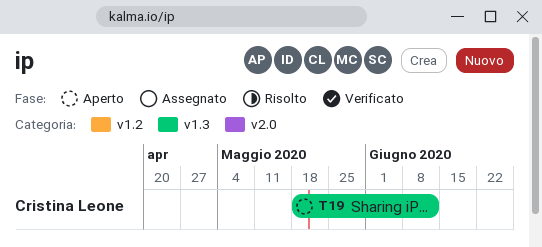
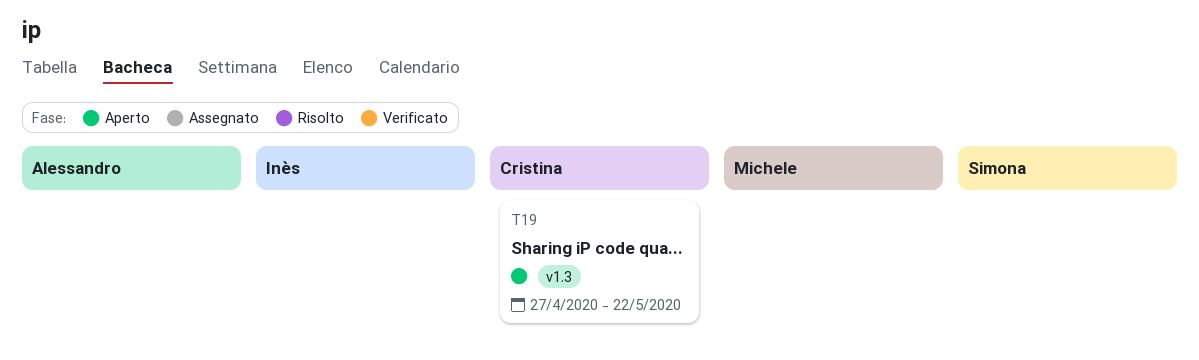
T19, start: May 18 -> Apr 27
T19, due: Jun 12 -> May 22

